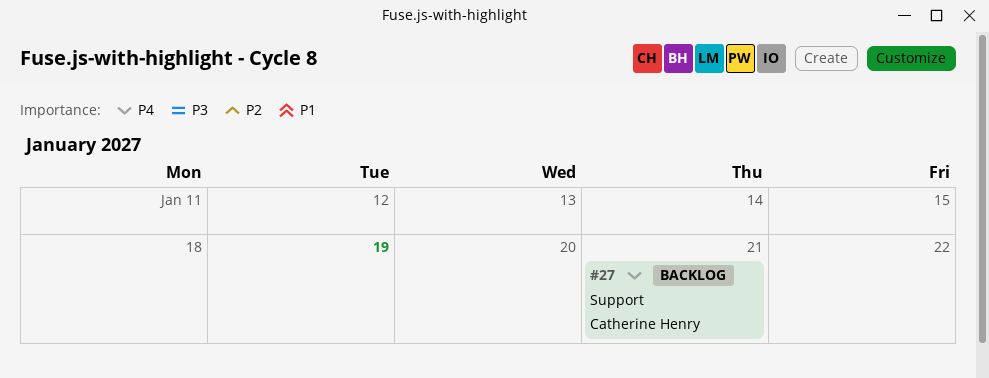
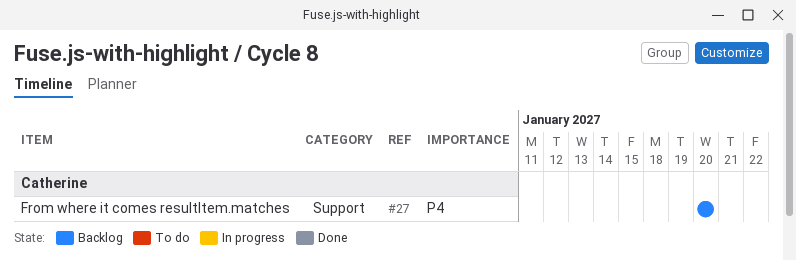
#27, due: Jan 21 -> Jan 20

